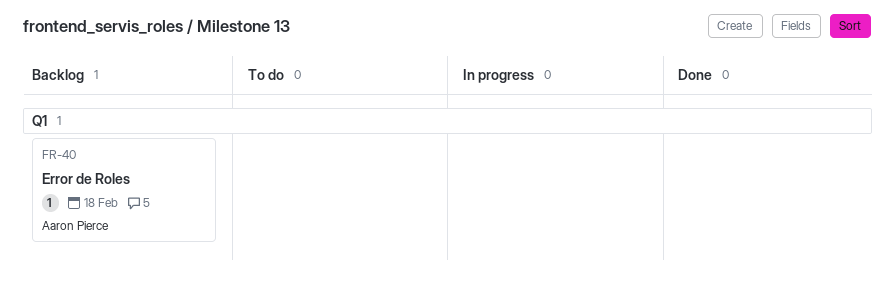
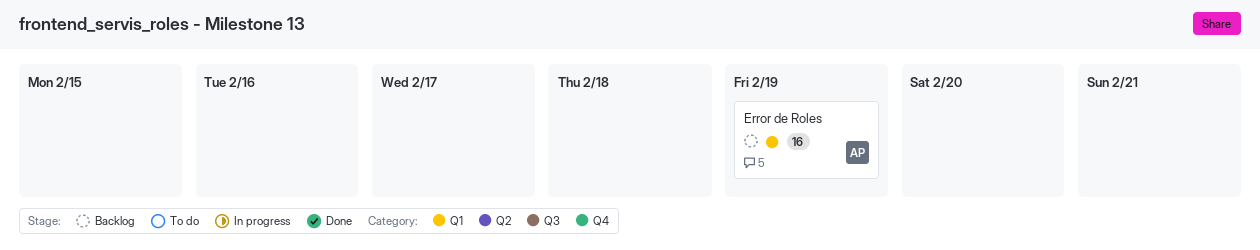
Error de Roles, estimate: 1 -> 16
Error de Roles, due: Feb 18 -> Feb 19

